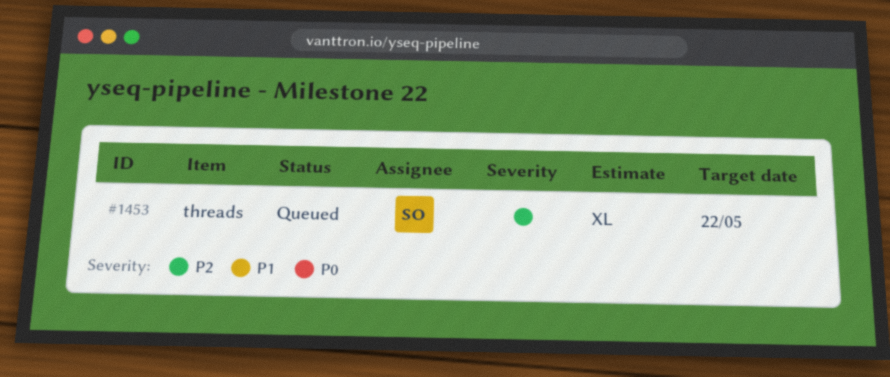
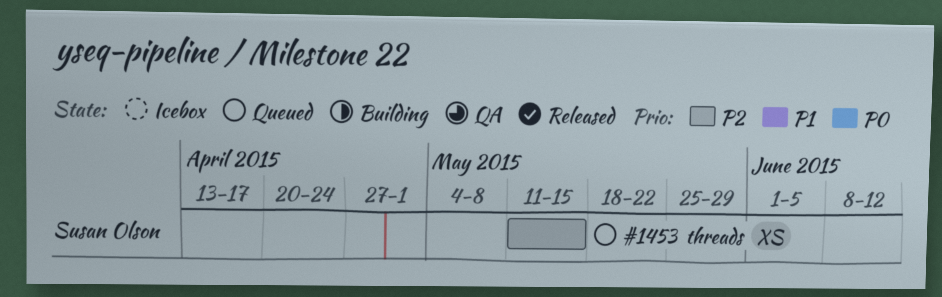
#1453, estimate: XL -> XS
#1453, due: May 22 -> May 15

